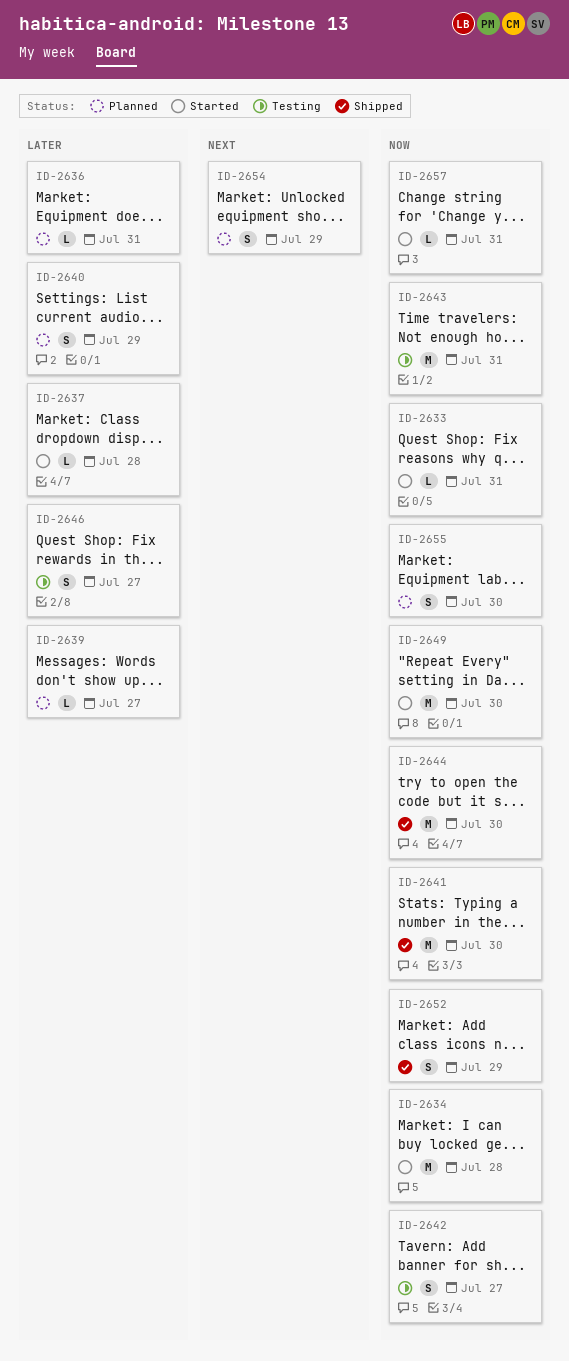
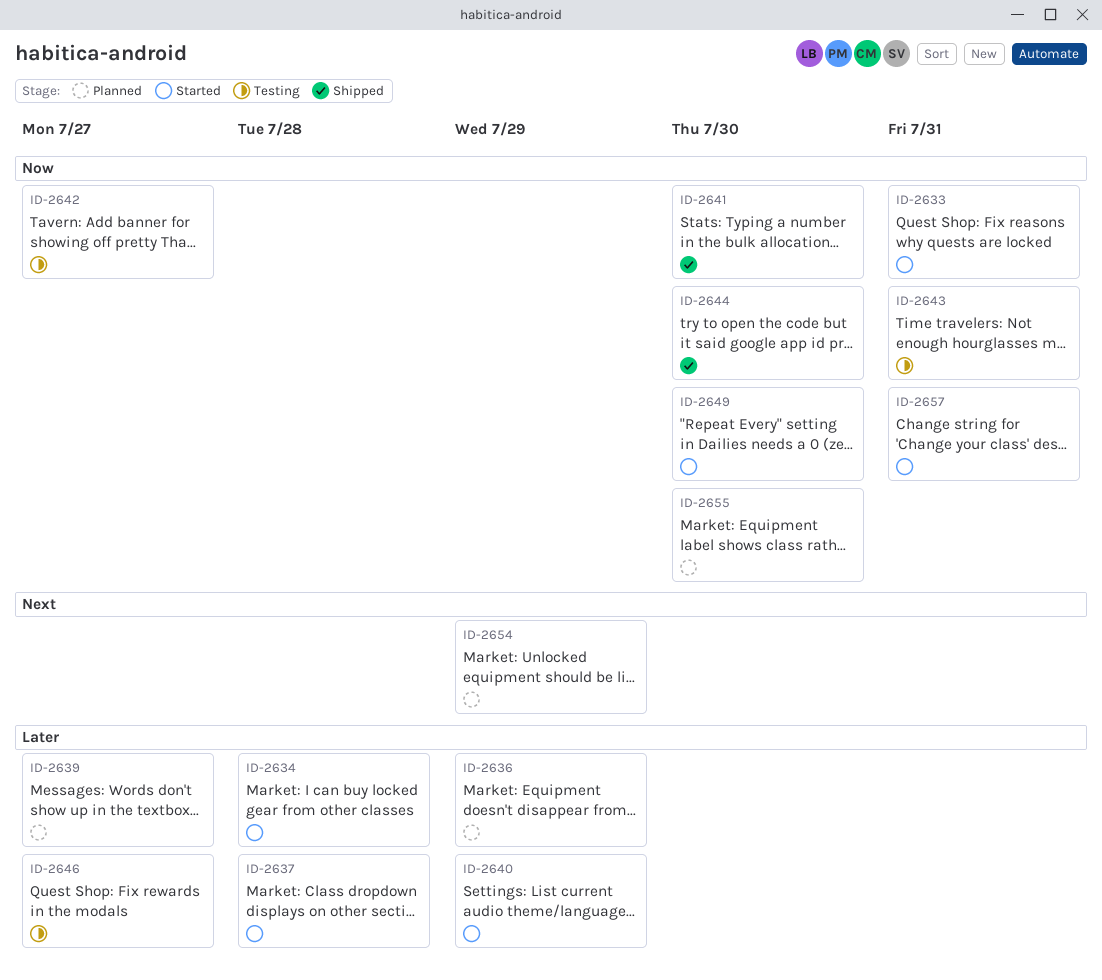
ID-2634, priority: Now -> Later
ID-2636, due: Jul 31 -> Jul 29
ID-2640, status: Planned -> Started
ID-2652: present -> none

